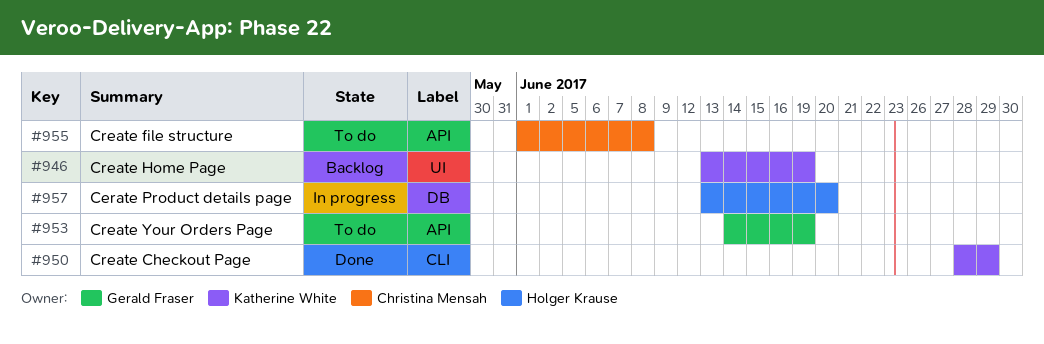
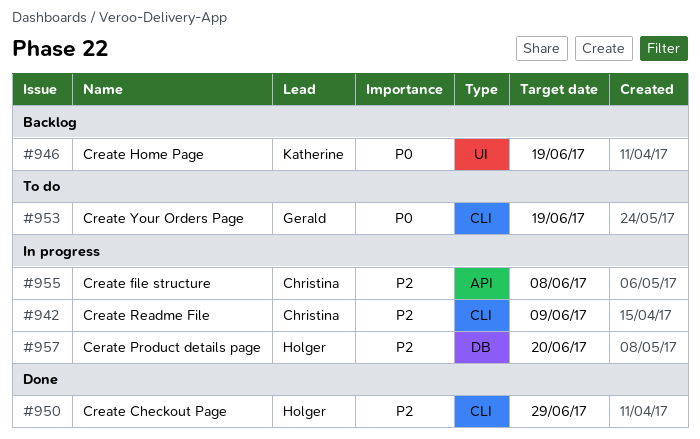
#942: none -> present
#950, owner: Katherine White -> Holger Krause
#953, label: API -> CLI
#955, status: To do -> In progress

